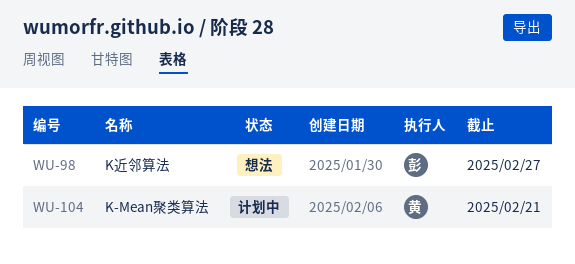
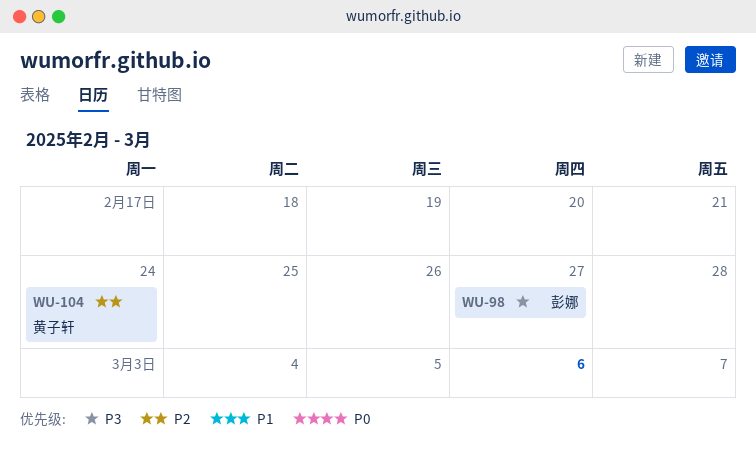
WU-104, due: Feb 21 -> Feb 24

